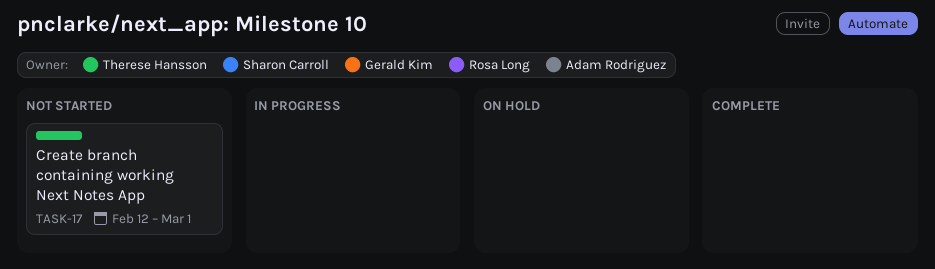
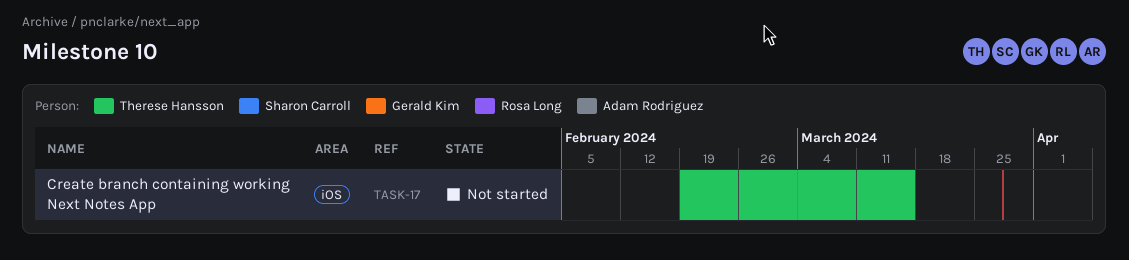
TASK-17, start: Feb 12 -> Feb 19
TASK-17, due: Mar 1 -> Mar 15

